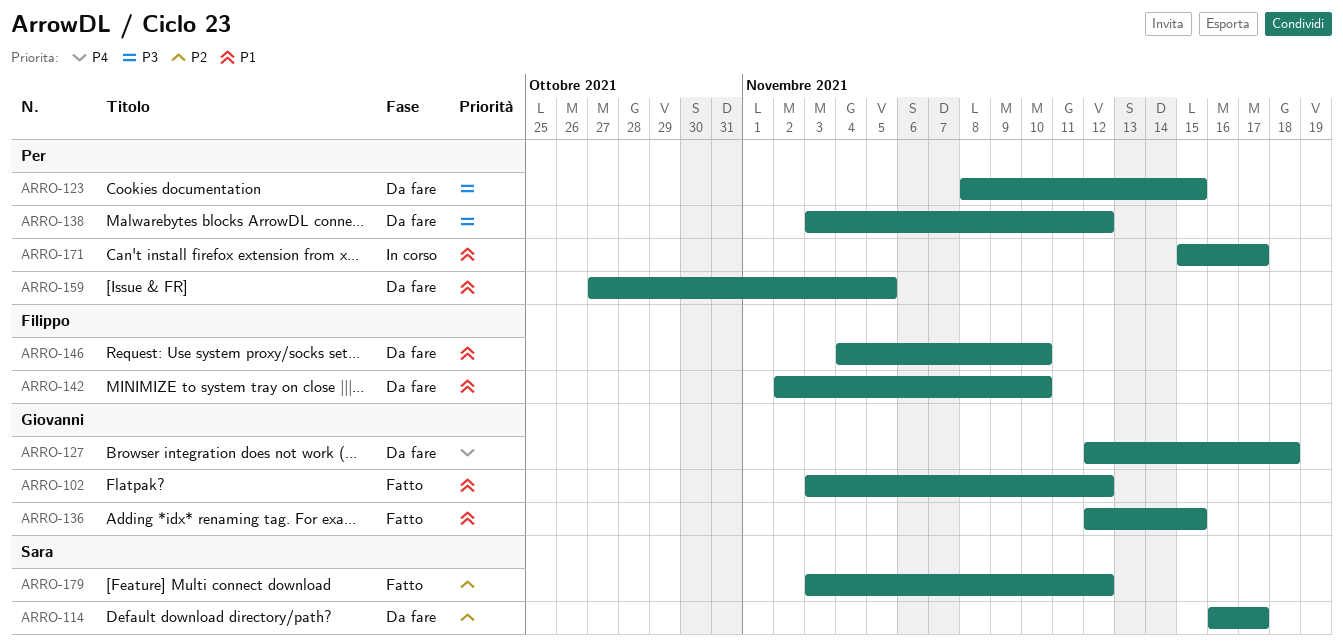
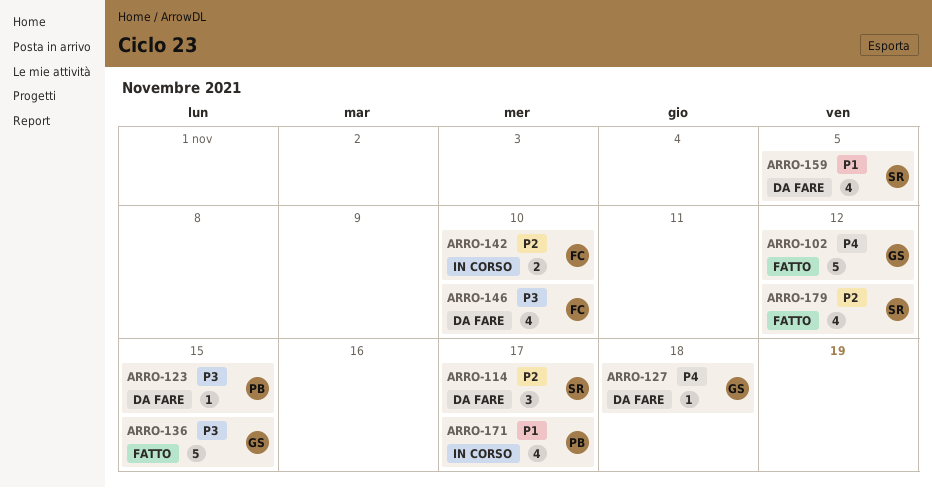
ARRO-102, priority: P1 -> P4
ARRO-136, priority: P1 -> P3
ARRO-138: present -> none
ARRO-142, status: Da fare -> In corso
ARRO-142, priority: P1 -> P2
ARRO-146, priority: P1 -> P3
ARRO-159, owner: Per -> Sara

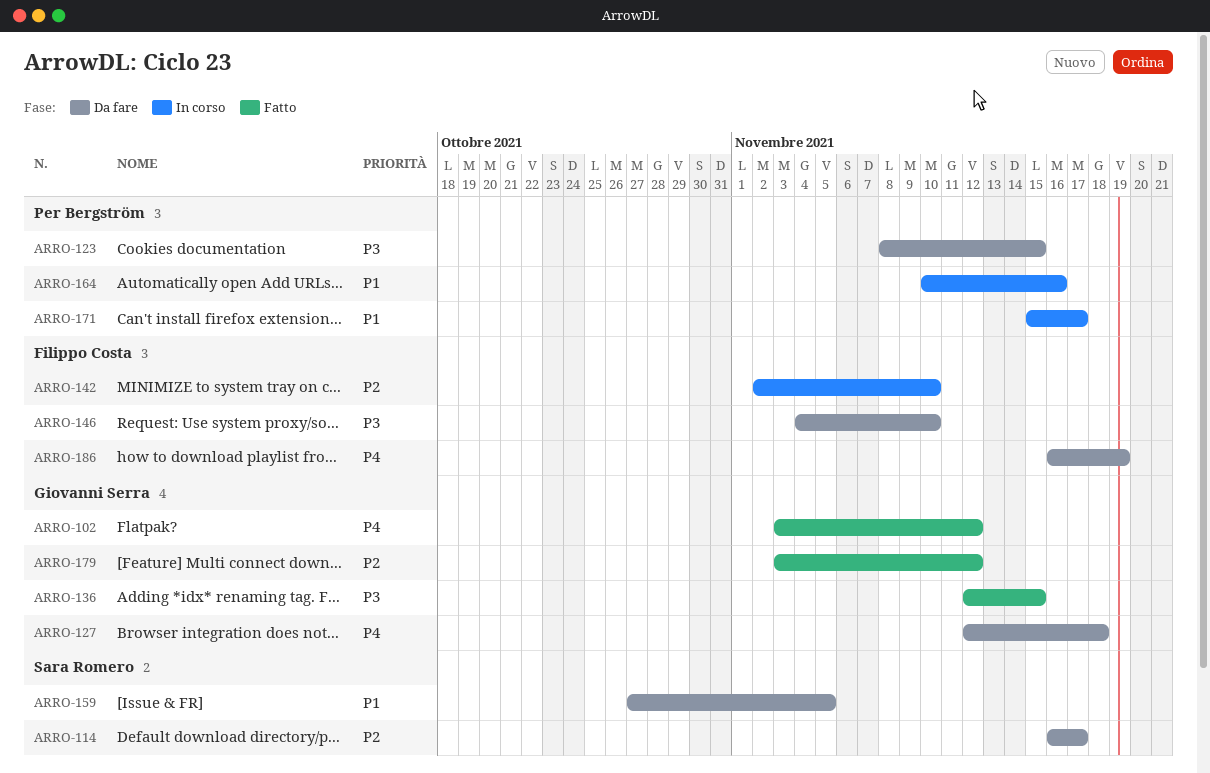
ARRO-164: none -> present
ARRO-179, owner: Sara Romero -> Giovanni Serra
ARRO-186: none -> present

